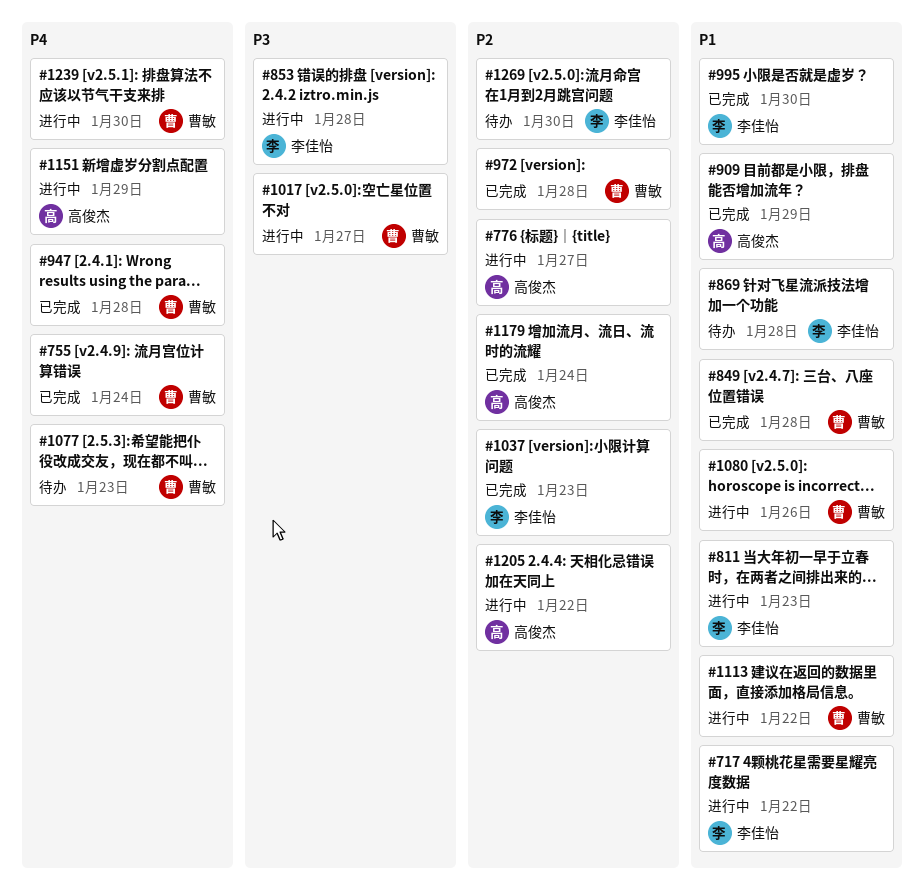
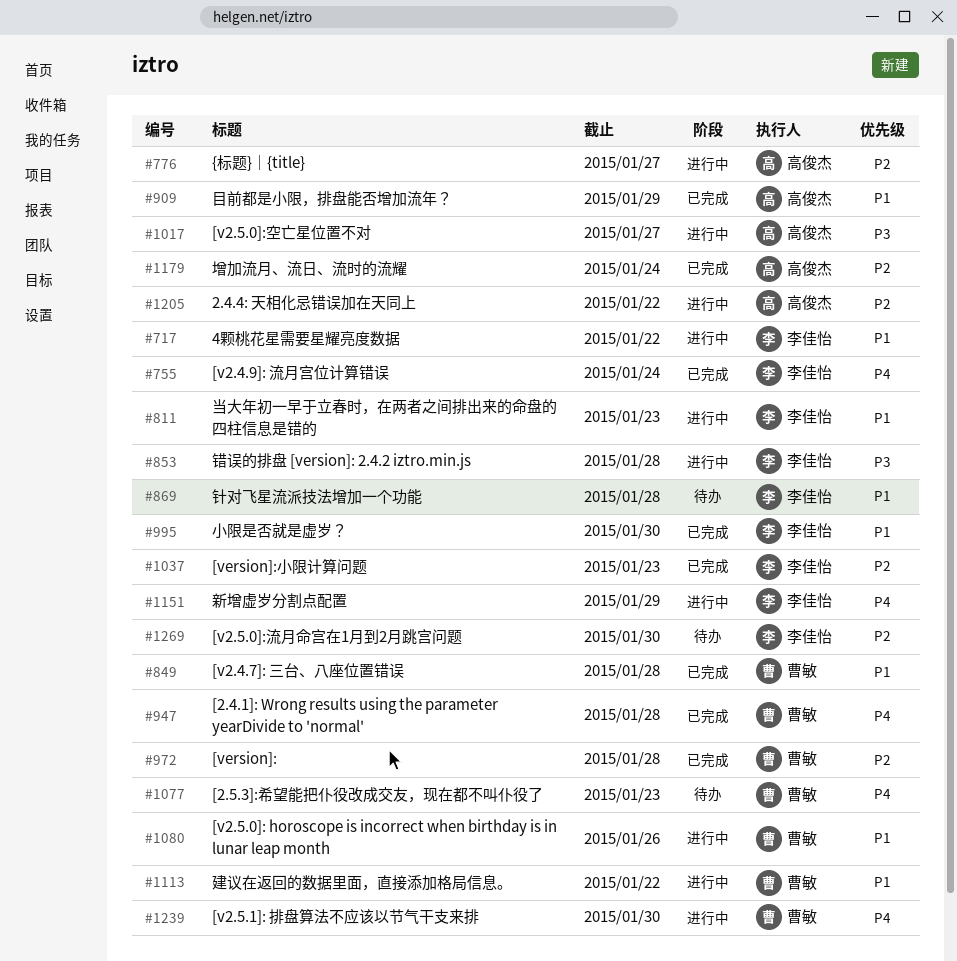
#755, owner: 曹敏 -> 李佳怡
#1017, owner: 曹敏 -> 高俊杰
#1151, owner: 高俊杰 -> 李佳怡

